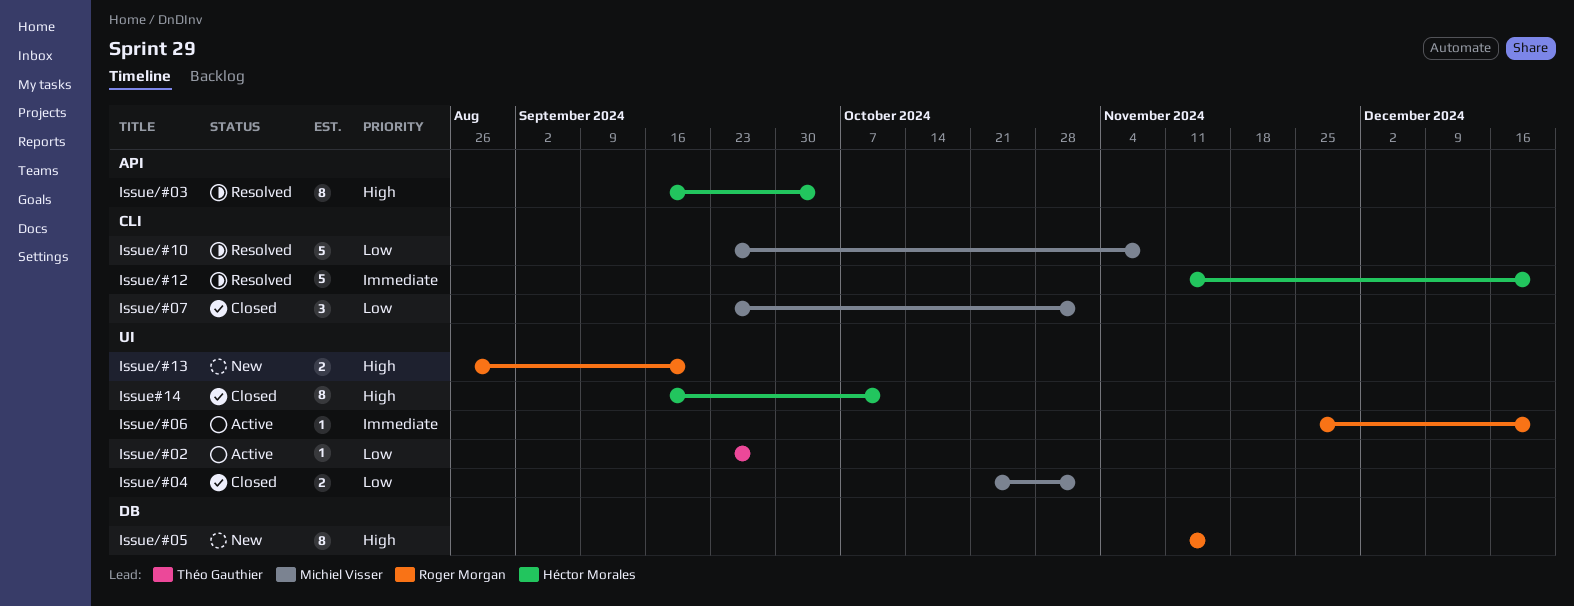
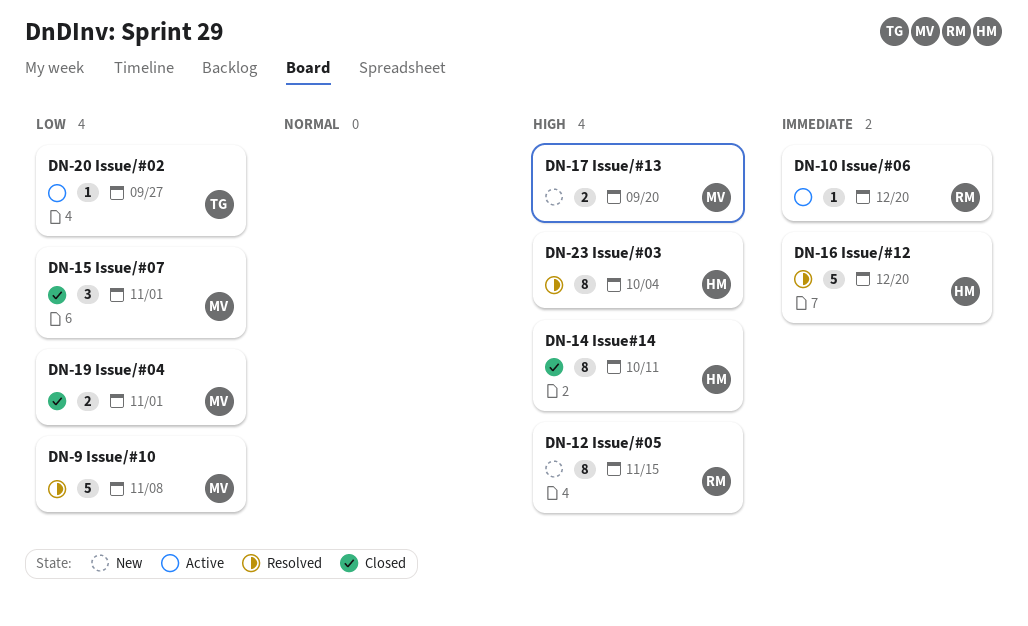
Issue/#13, owner: Roger Morgan -> Michiel Visser

